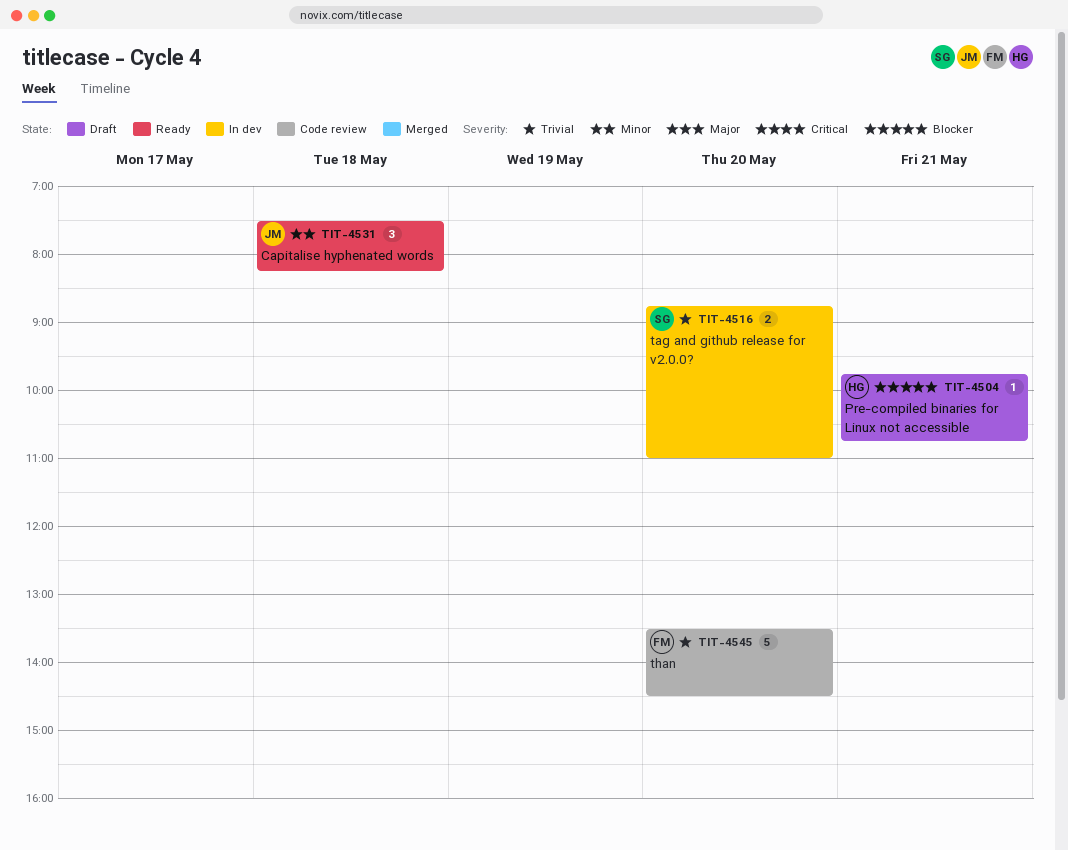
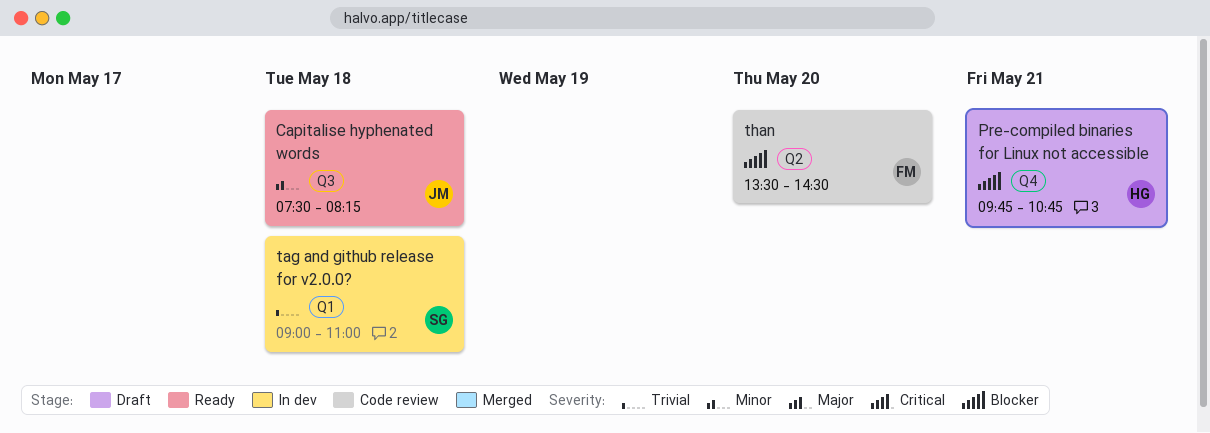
tag and github release for v2.0.0?, day: May 20 -> May 18
tag and github release for v2.0.0?, begins: 08:45 -> 09:00
than, priority: Trivial -> Blocker

